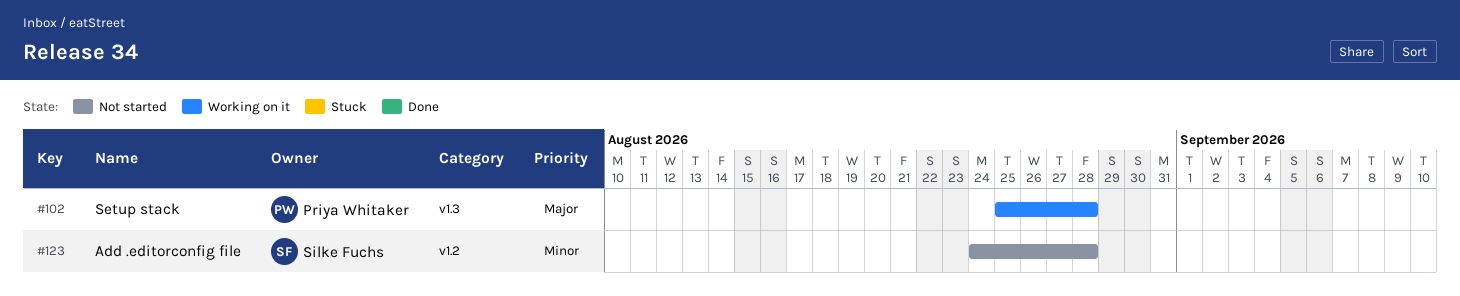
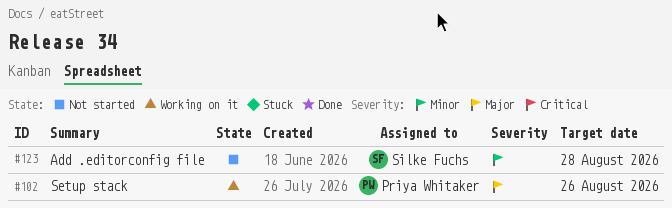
#102, due: Aug 28 -> Aug 26

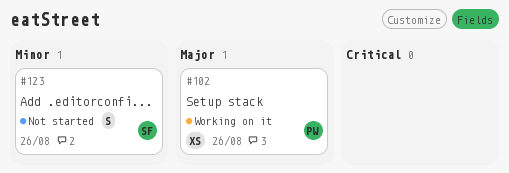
#123, due: Aug 28 -> Aug 26

